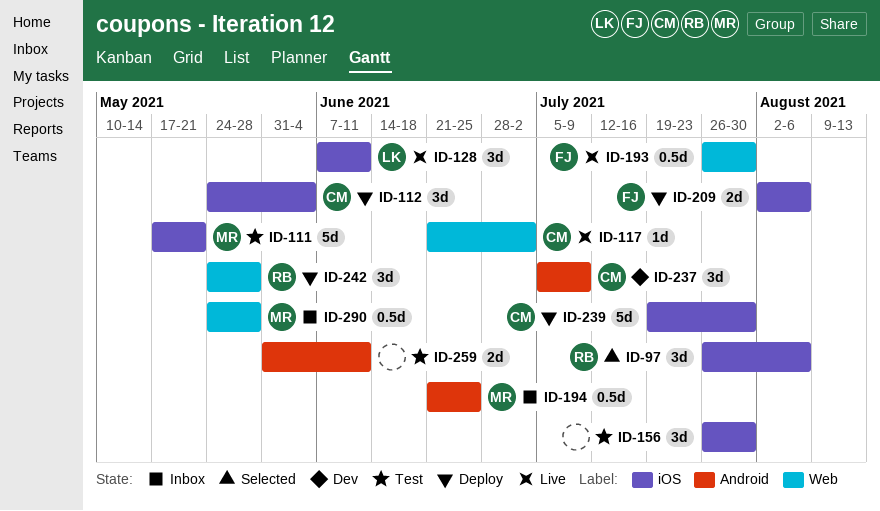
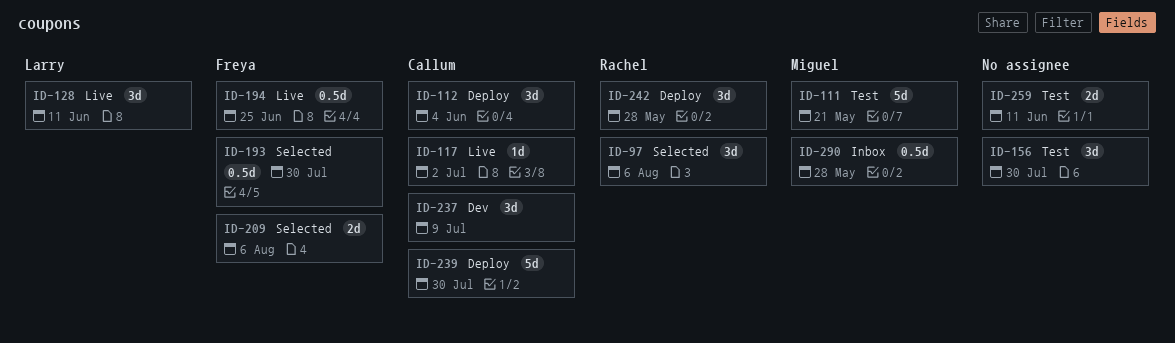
ID-193, status: Live -> Selected
ID-194, status: Inbox -> Live
ID-194, owner: Miguel -> Freya
ID-209, status: Deploy -> Selected

